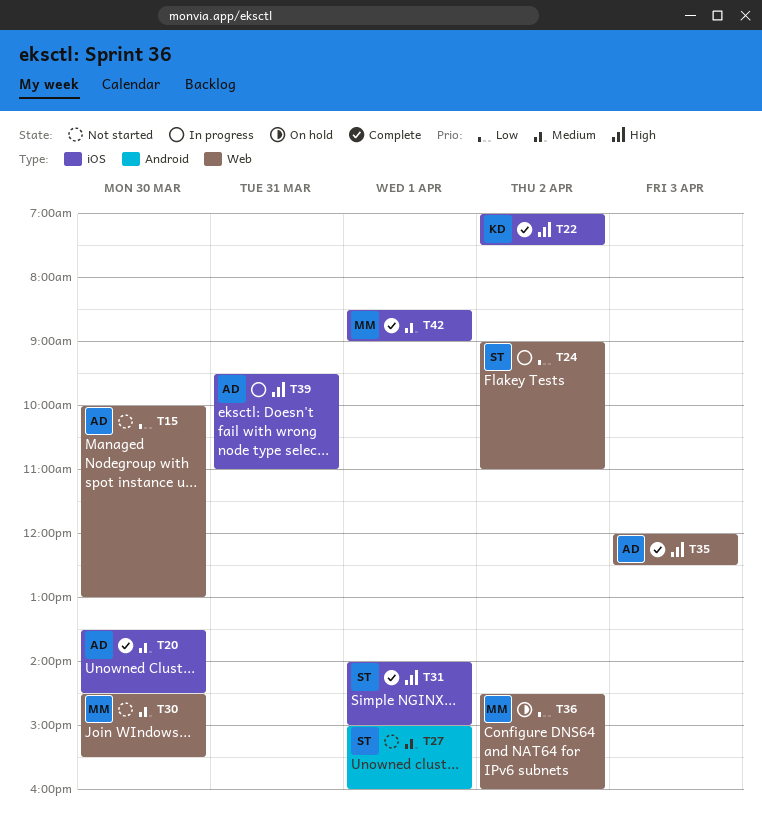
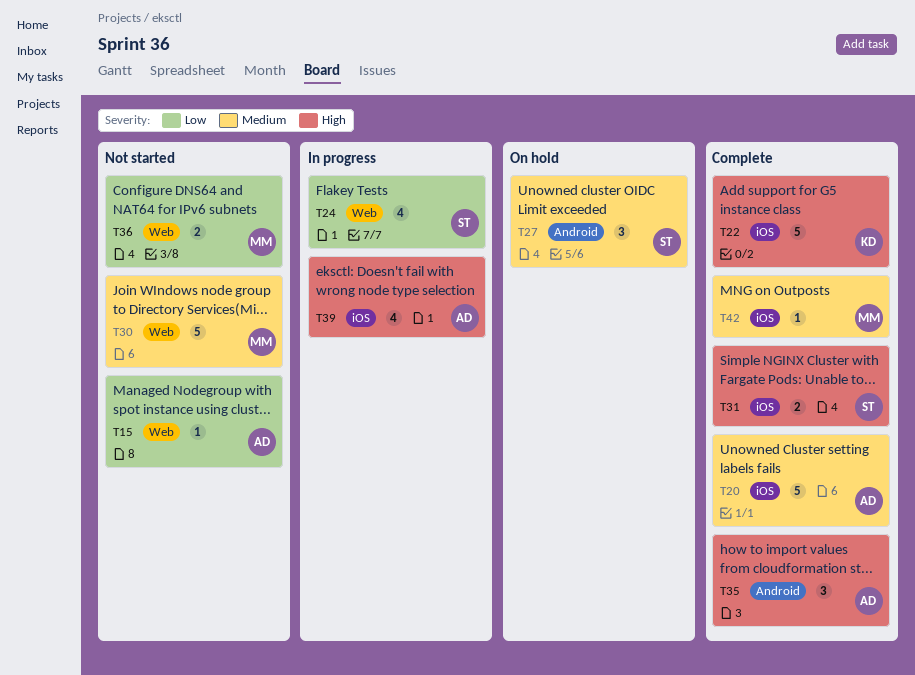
T27, status: Not started -> On hold
T35, label: Web -> Android
T36, status: On hold -> Not started

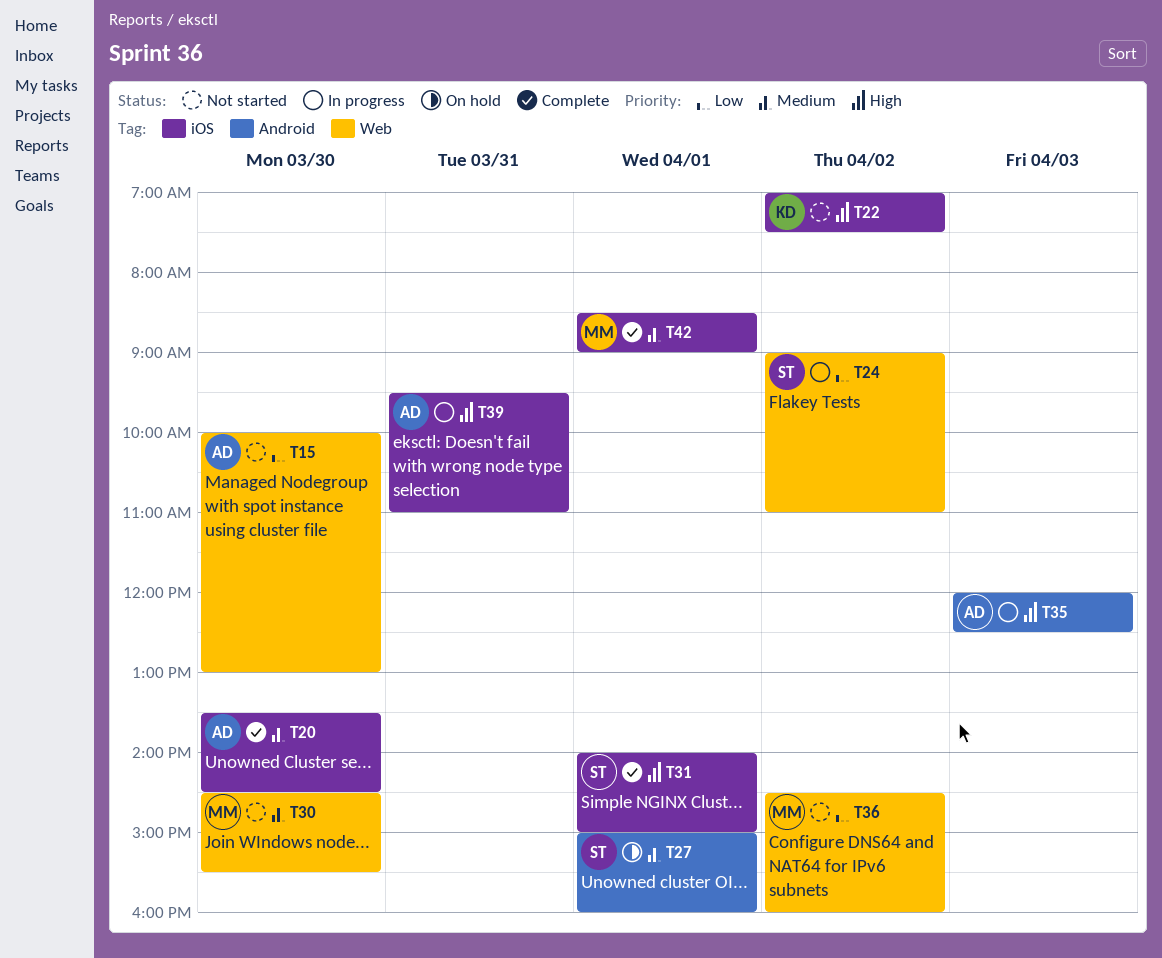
T22, status: Complete -> Not started
T35, status: Complete -> In progress

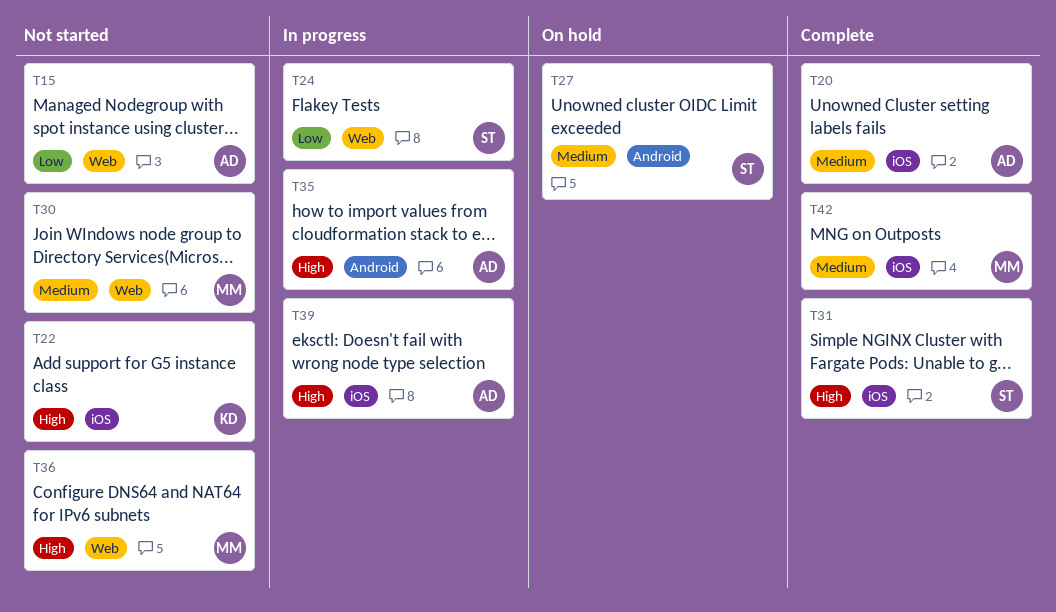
T36, priority: Low -> High

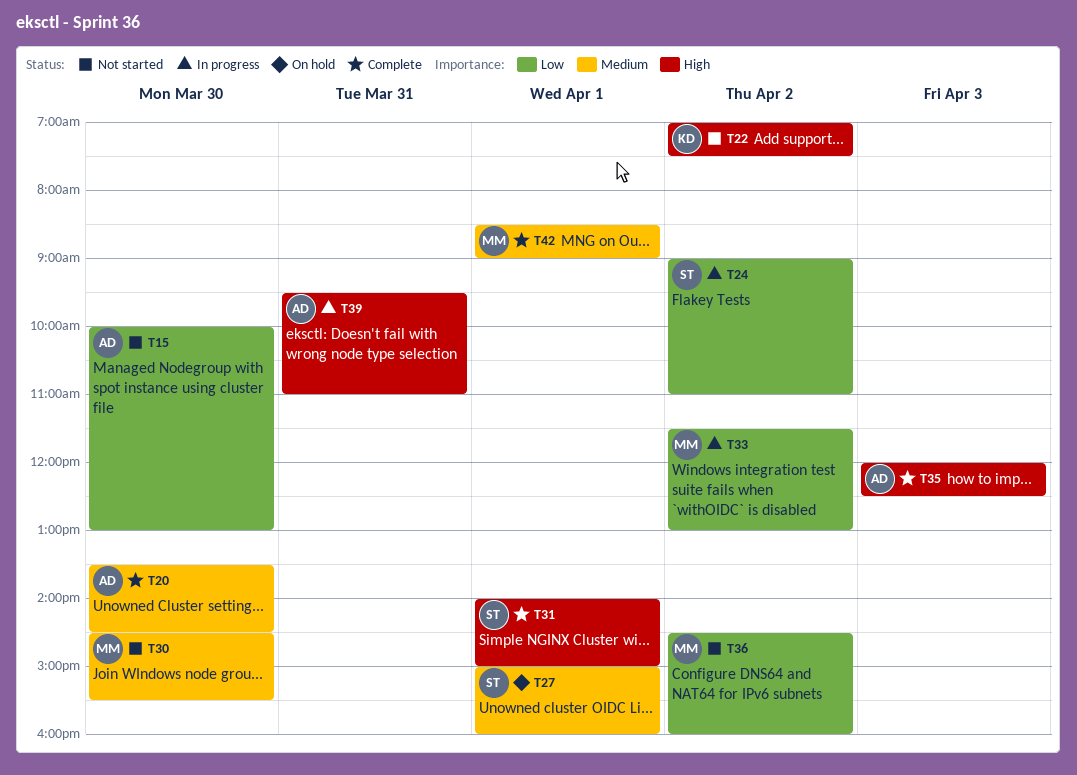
T33: none -> present
T35, status: In progress -> Complete
T36, priority: High -> Low

